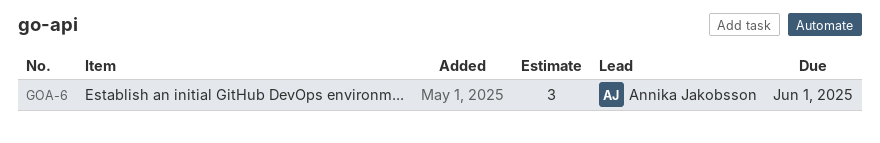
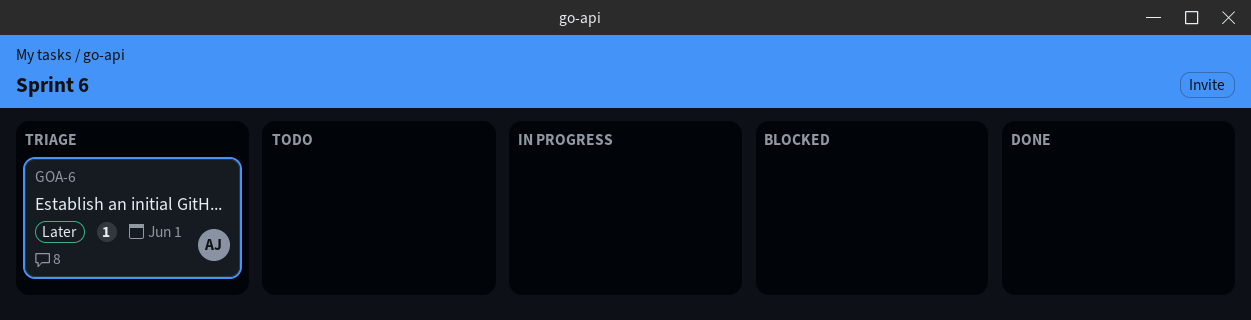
GOA-6, estimate: 3 -> 1

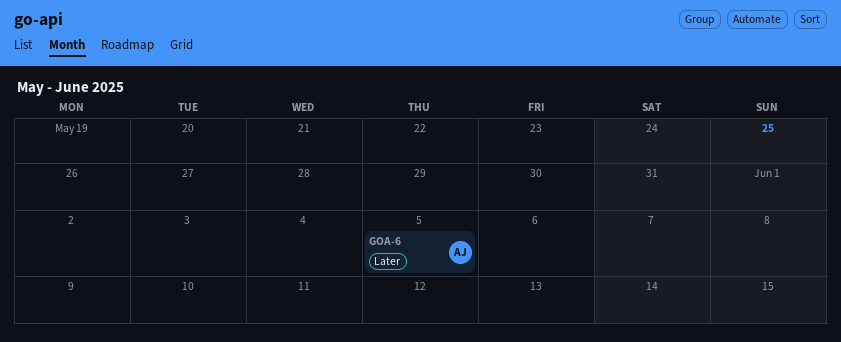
GOA-6, due: Jun 1 -> Jun 5

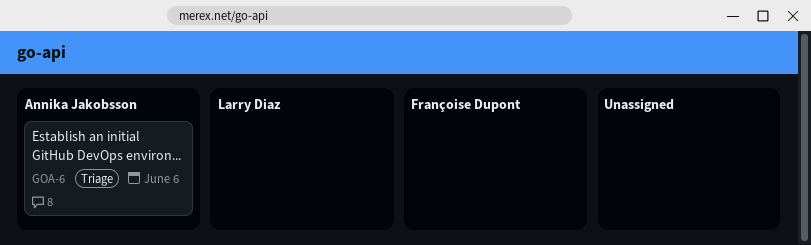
GOA-6, due: Jun 5 -> Jun 6

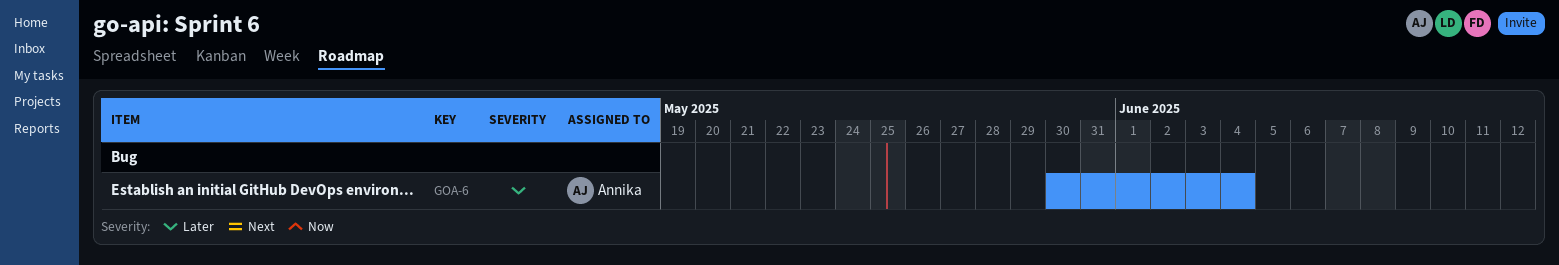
GOA-6, due: Jun 6 -> Jun 4

